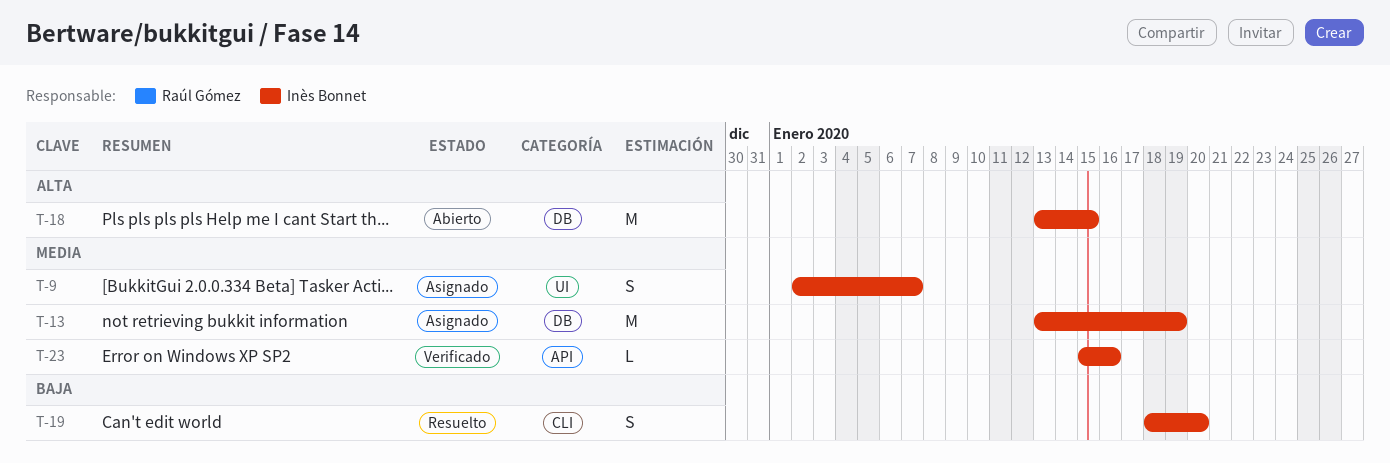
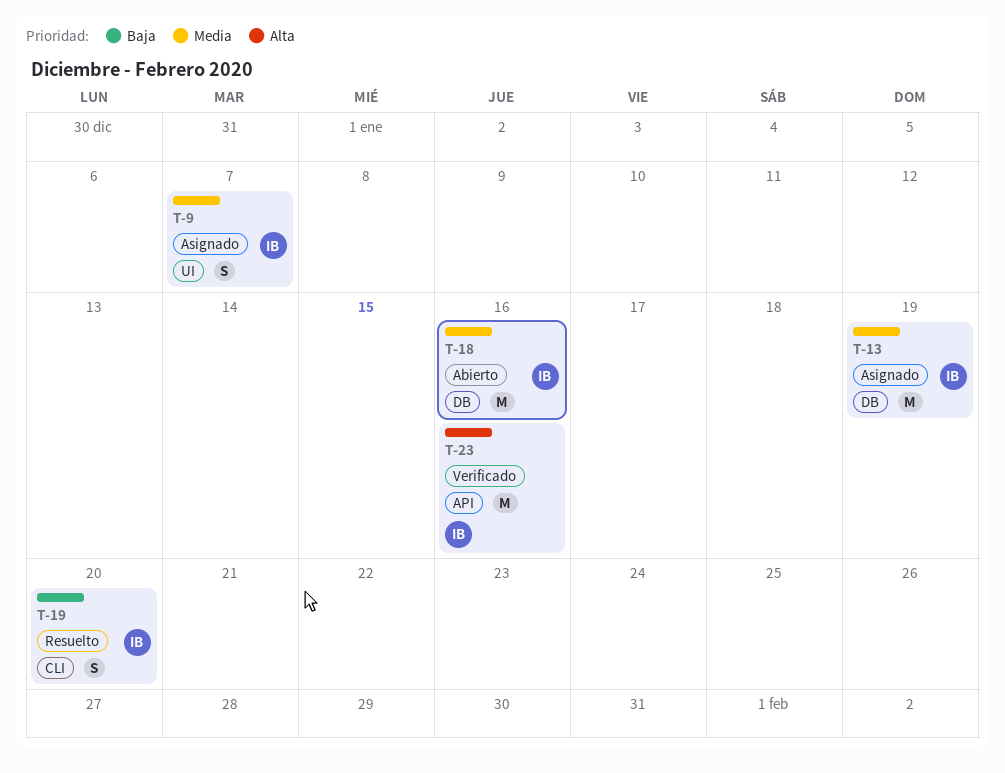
T-18, priority: Alta -> Media
T-18, due: Jan 15 -> Jan 16
T-23, priority: Media -> Alta
T-23, estimate: L -> M

